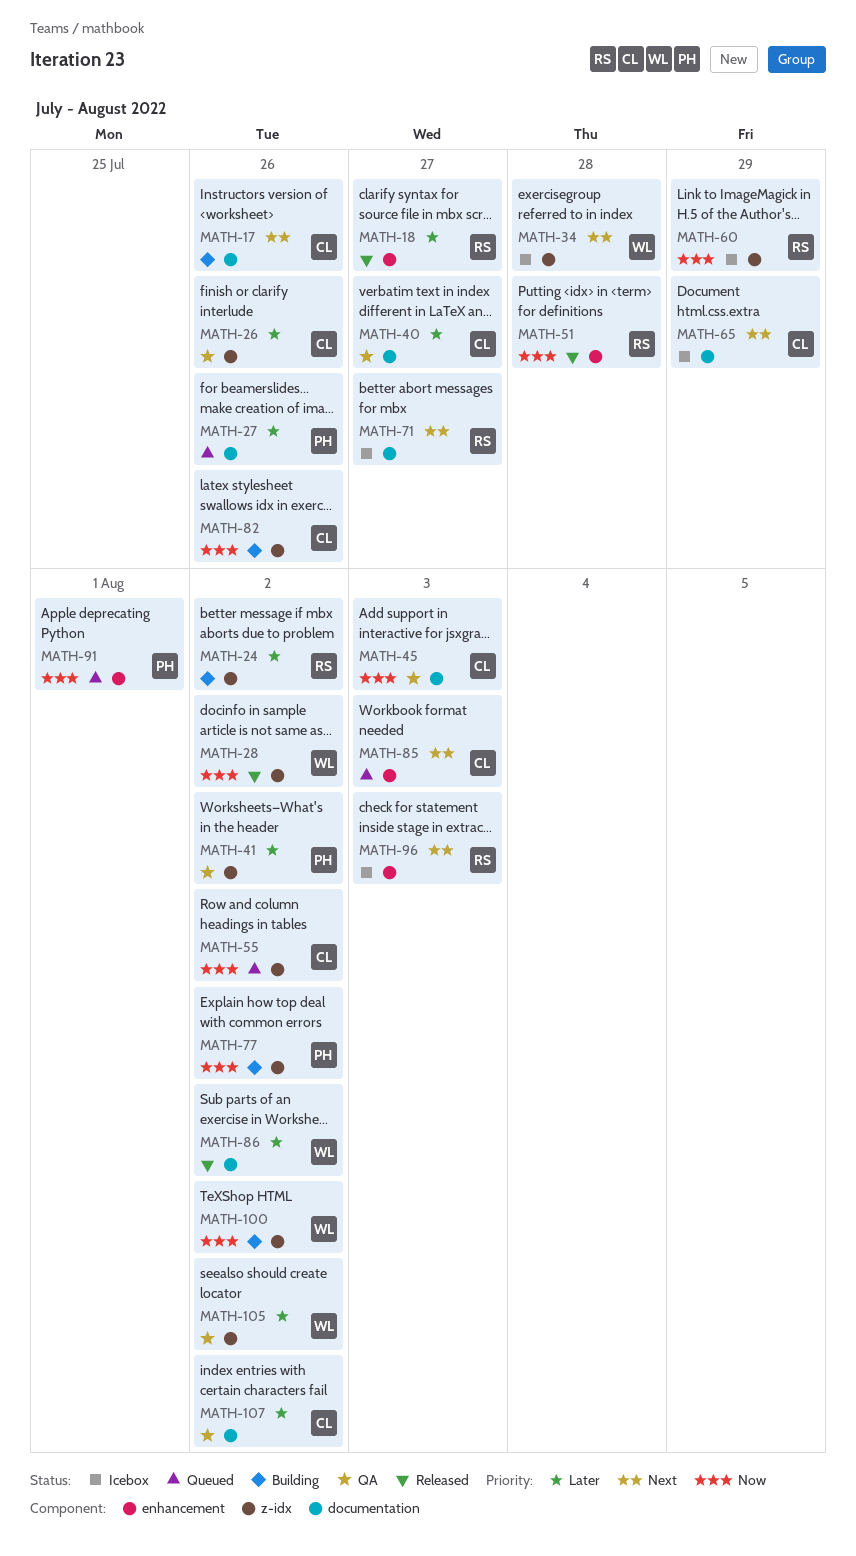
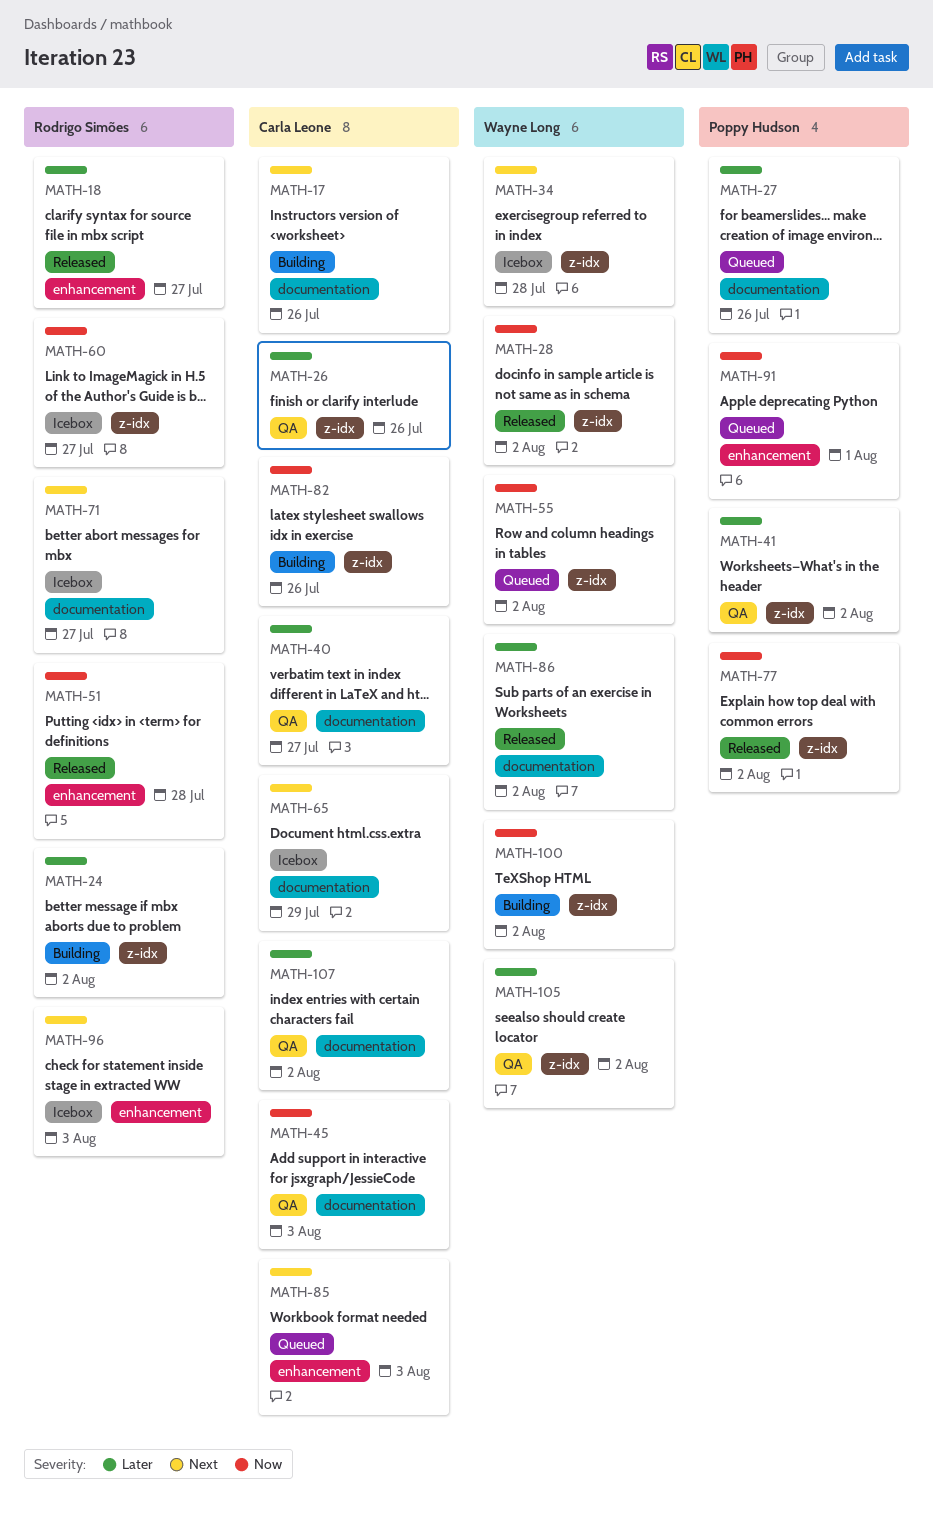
MATH-55, owner: Carla Leone -> Wayne Long
MATH-60, due: Jul 29 -> Jul 27
MATH-77, status: Building -> Released

